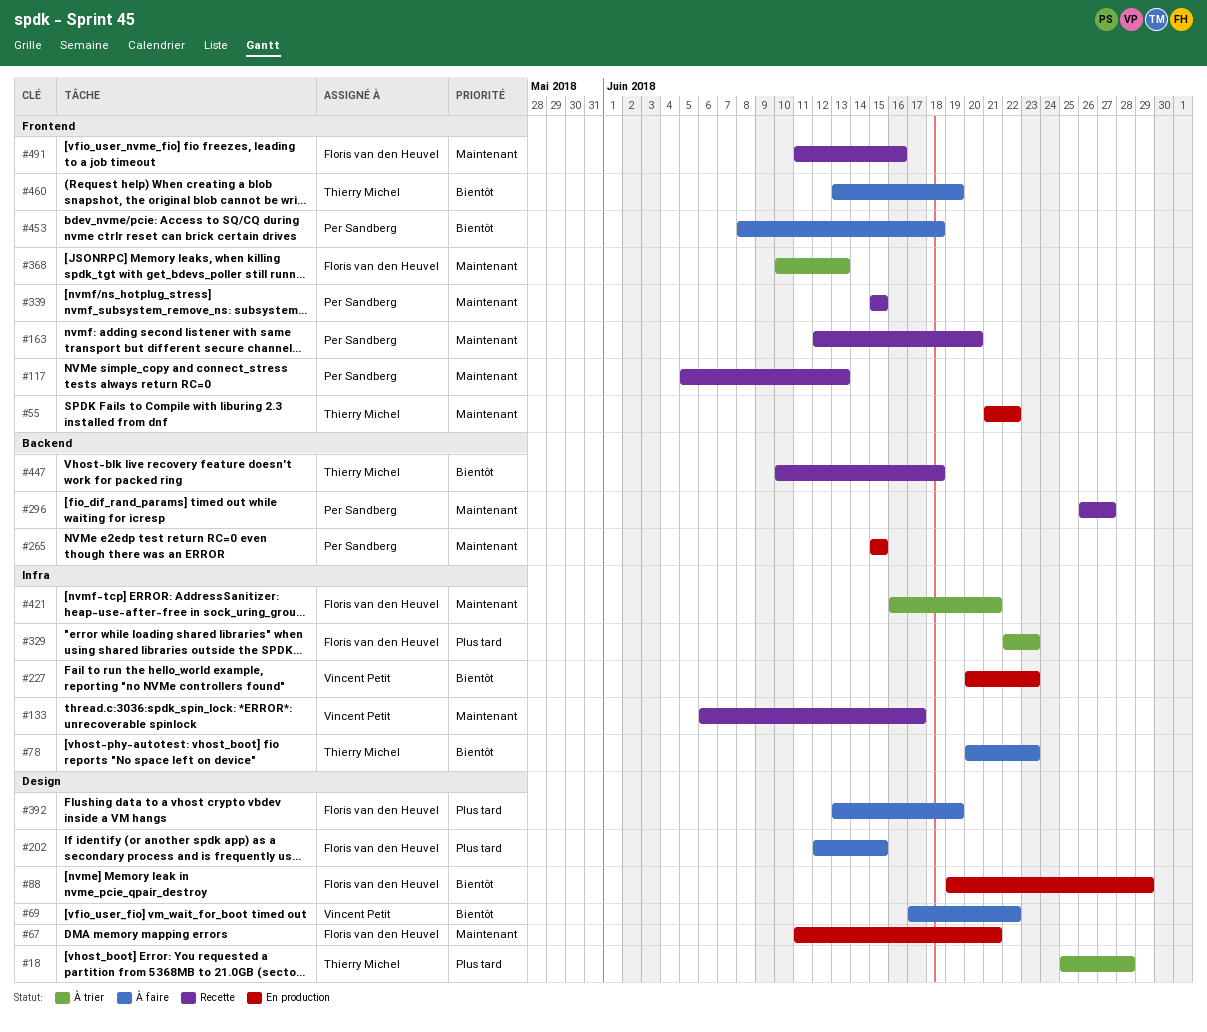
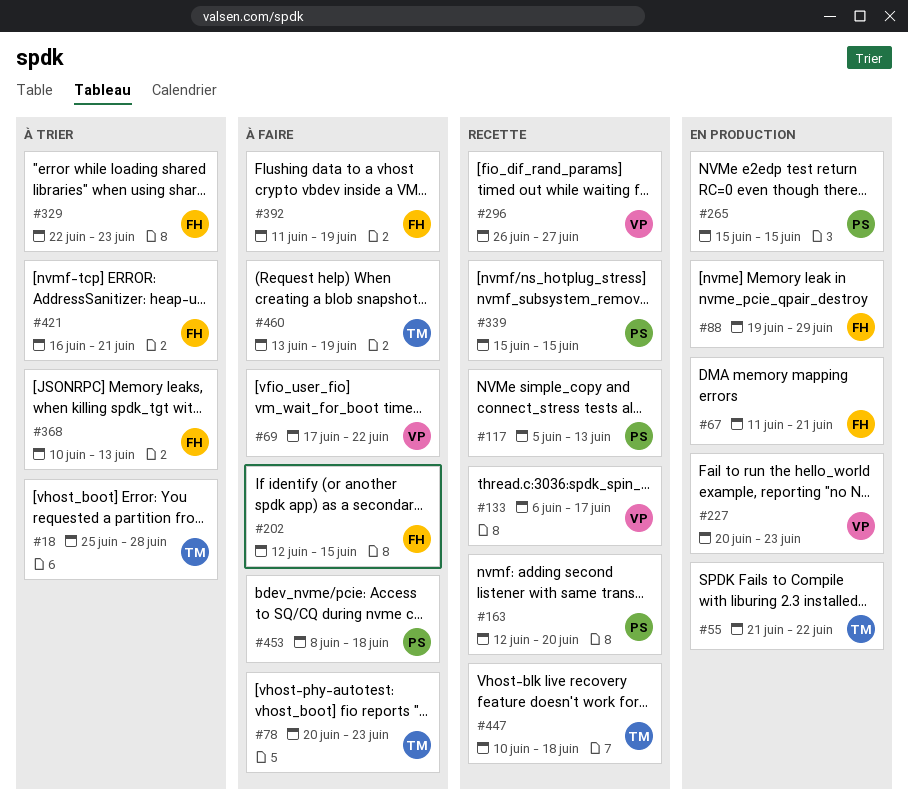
#296, owner: Per Sandberg -> Vincent Petit
#392, start: Jun 13 -> Jun 11
#491: present -> none

